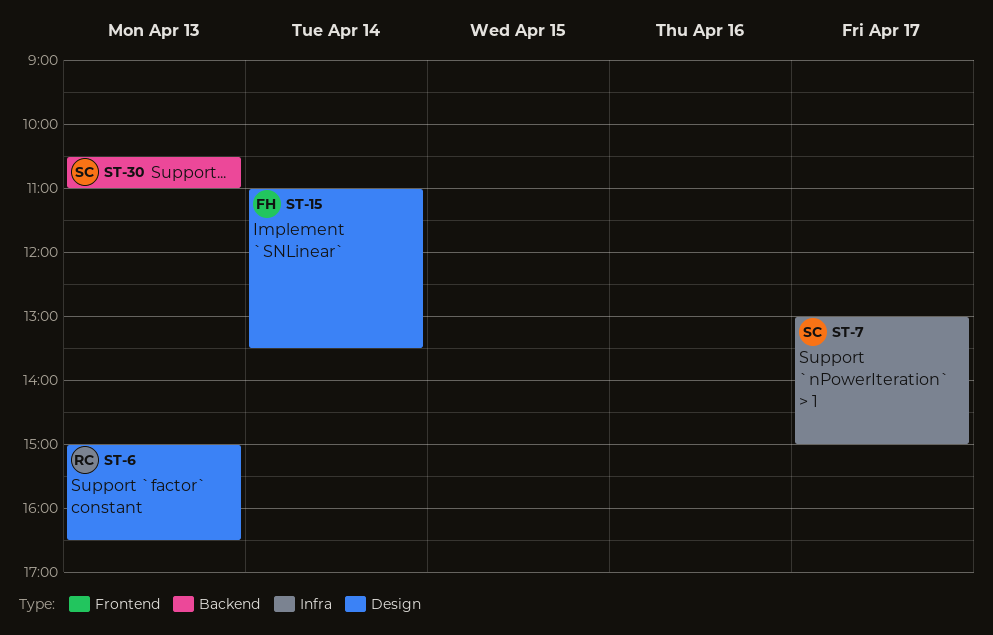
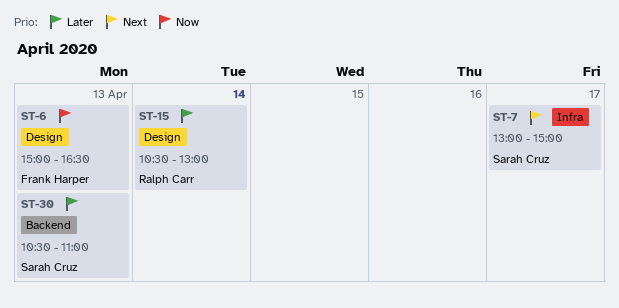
ST-6, owner: Ralph Carr -> Frank Harper
ST-15, owner: Frank Harper -> Ralph Carr
ST-15, begins: 11:00 -> 10:30
ST-15, ends: 13:30 -> 13:00

